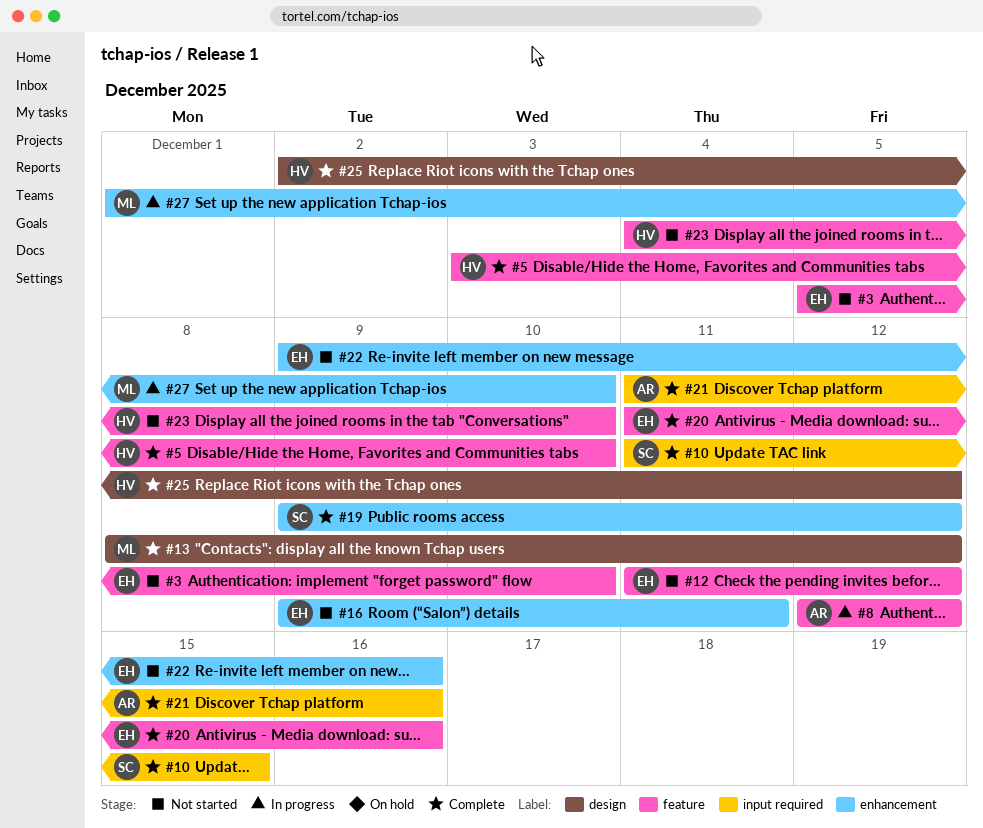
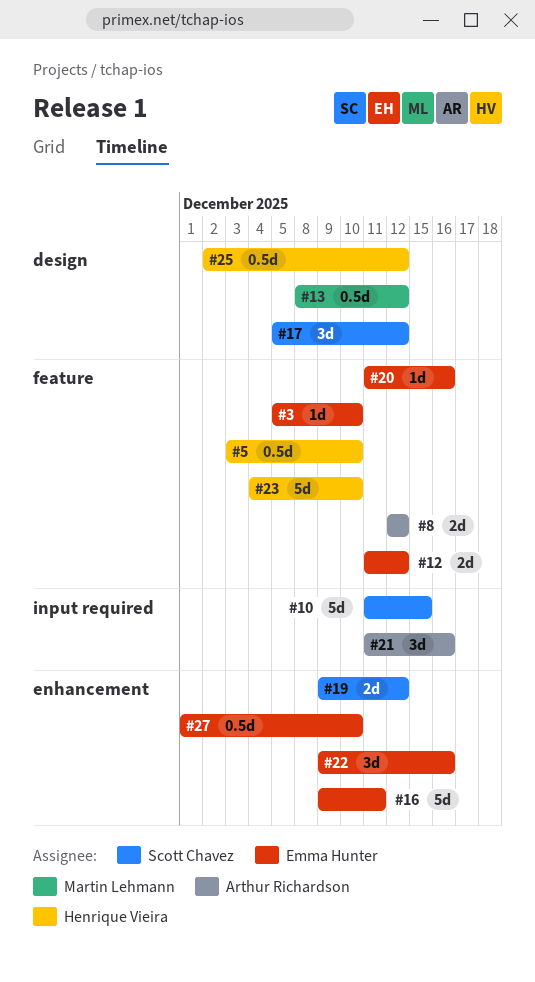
#17: none -> present
#27, owner: Martin Lehmann -> Emma Hunter

